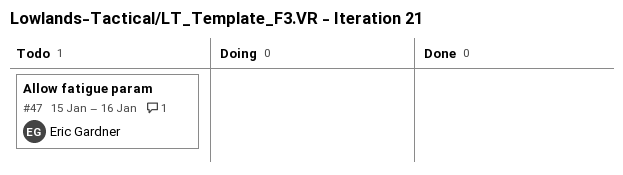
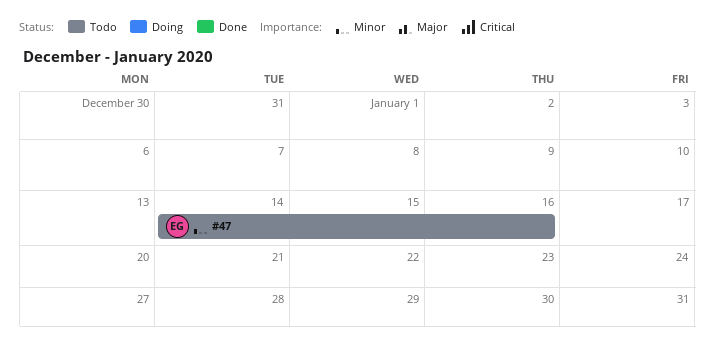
#47, start: Jan 15 -> Jan 14

